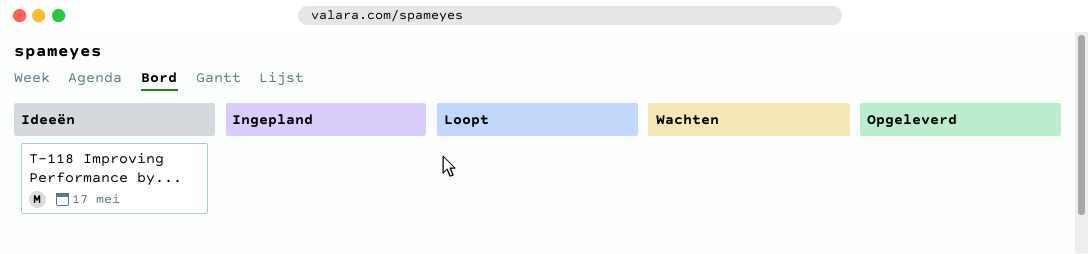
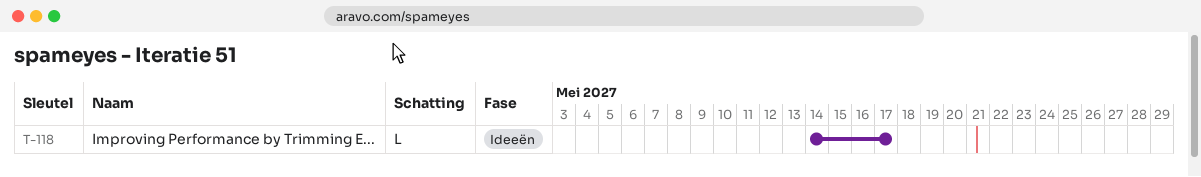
T-118, estimate: M -> L

